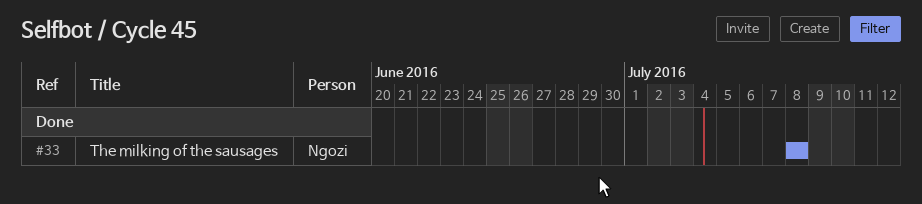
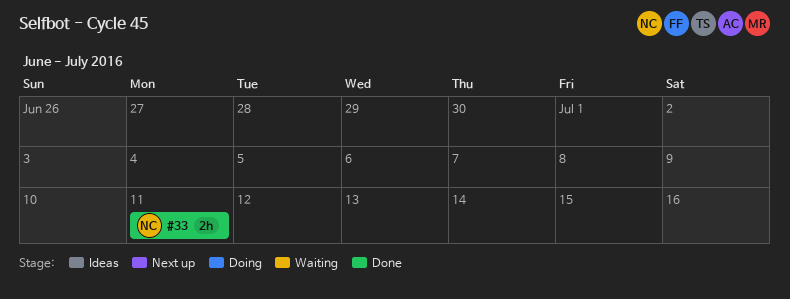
#33, start: Jul 8 -> Jul 11
#33, due: Jul 8 -> Jul 11

